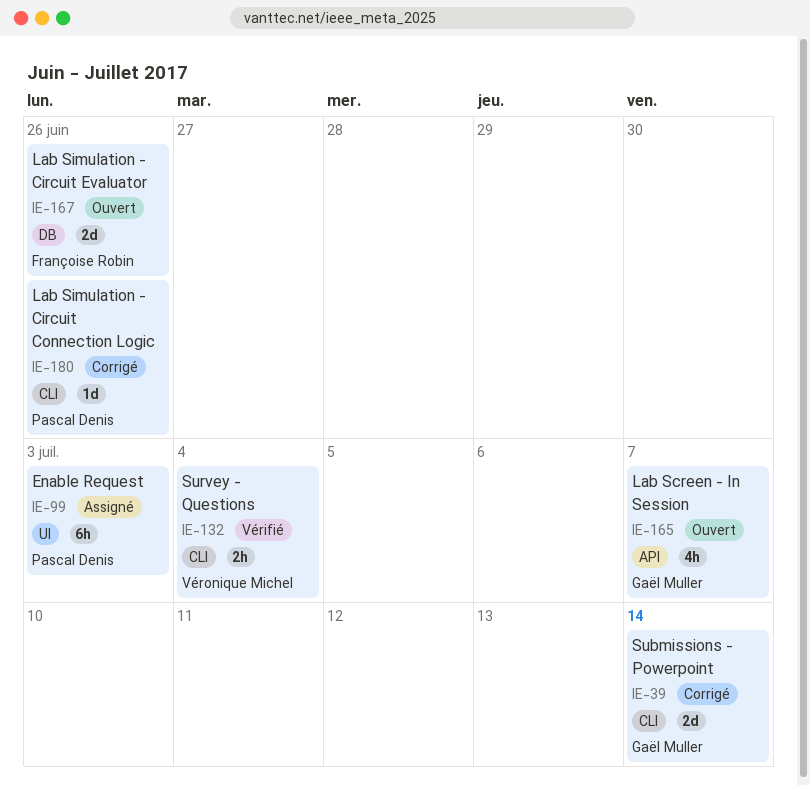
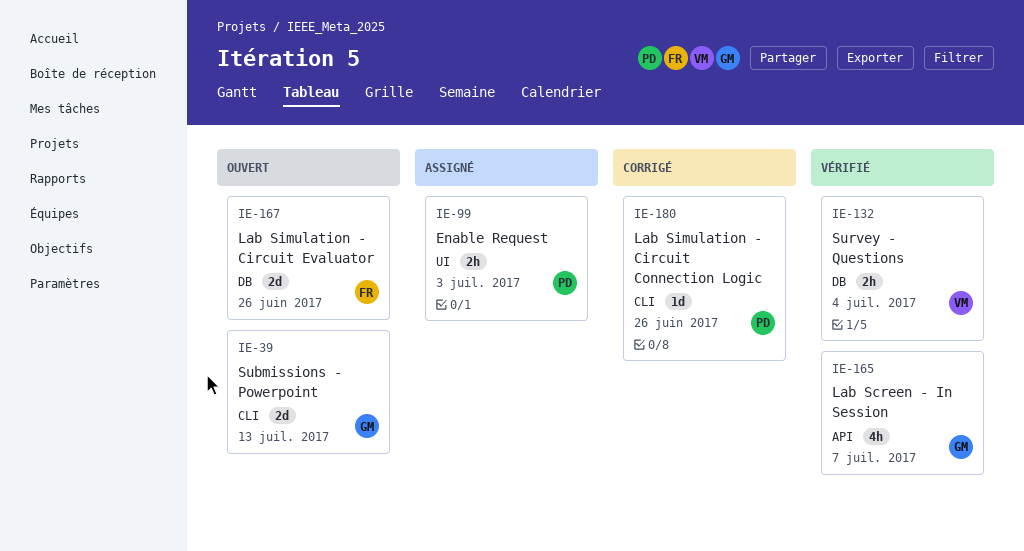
IE-39, status: Corrigé -> Ouvert
IE-39, due: Jul 14 -> Jul 13
IE-99, estimate: 6h -> 2h
IE-132, label: CLI -> DB
IE-165, status: Ouvert -> Vérifié

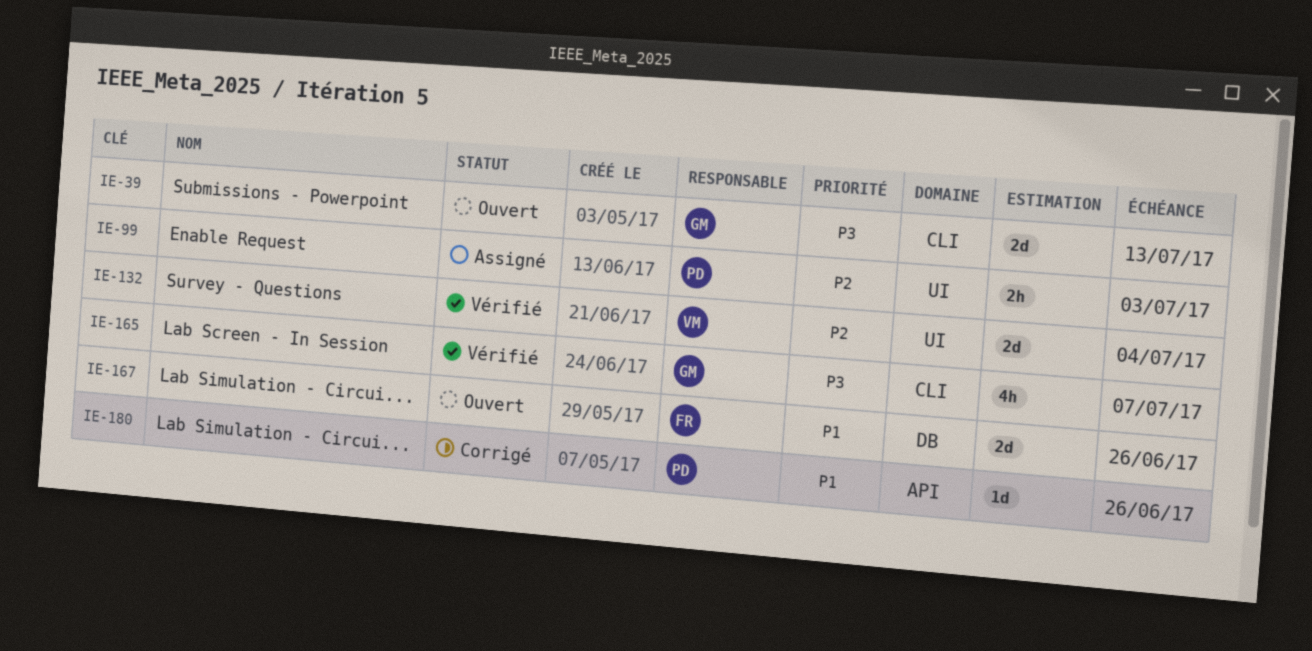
IE-132, label: DB -> UI
IE-132, estimate: 2h -> 2d
IE-165, label: API -> CLI
IE-180, label: CLI -> API

